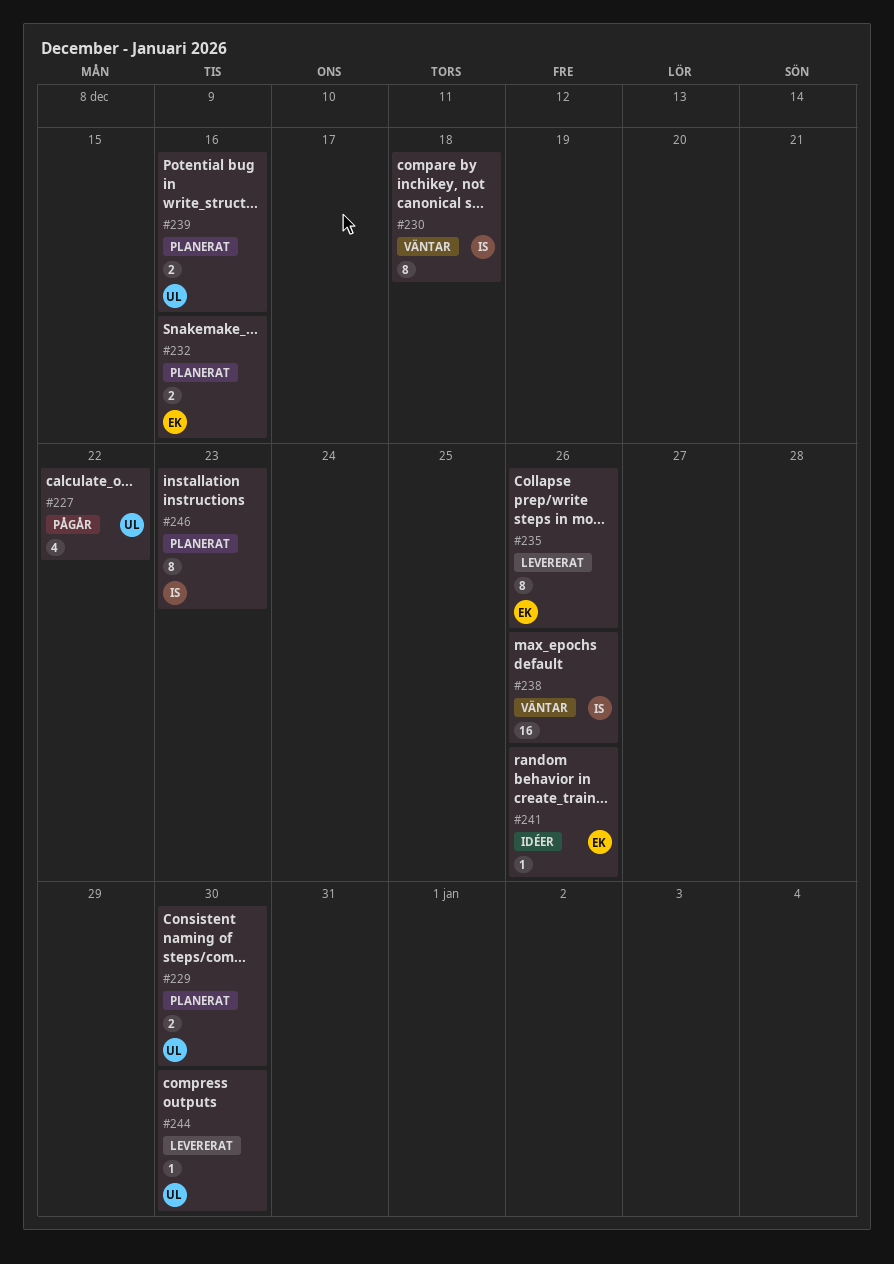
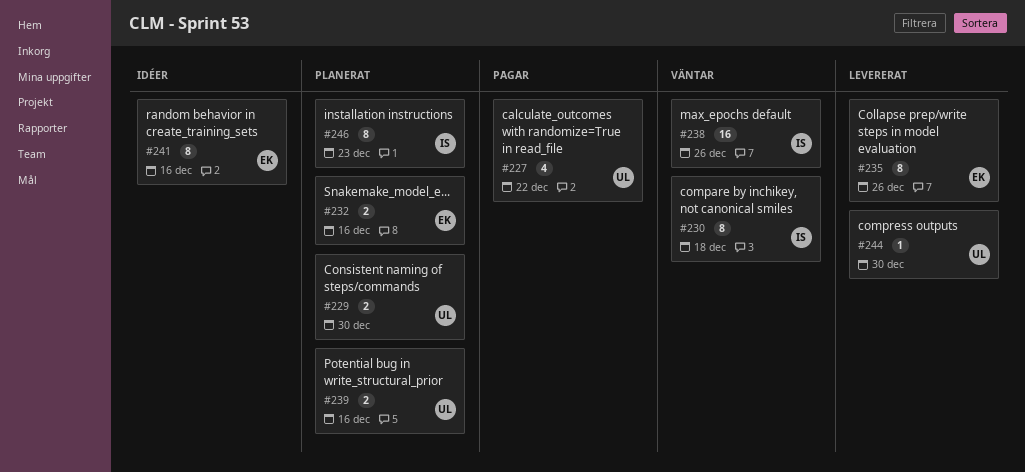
#241, estimate: 1 -> 8
#241, due: Dec 26 -> Dec 16

